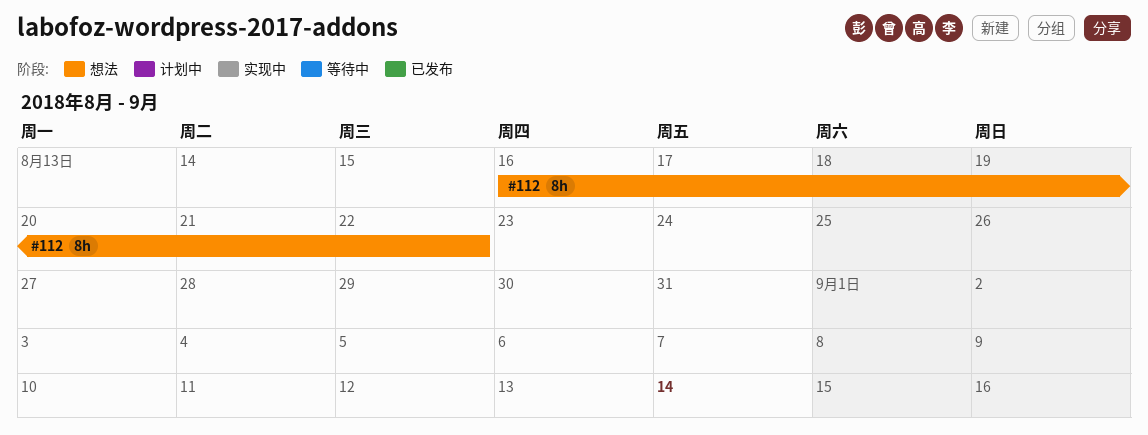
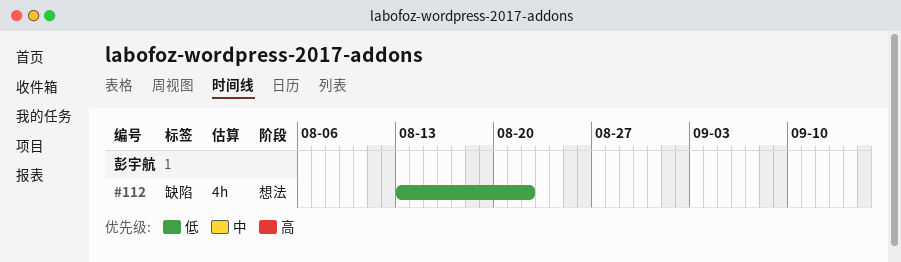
#112, estimate: 8h -> 4h
#112, start: Aug 16 -> Aug 13

